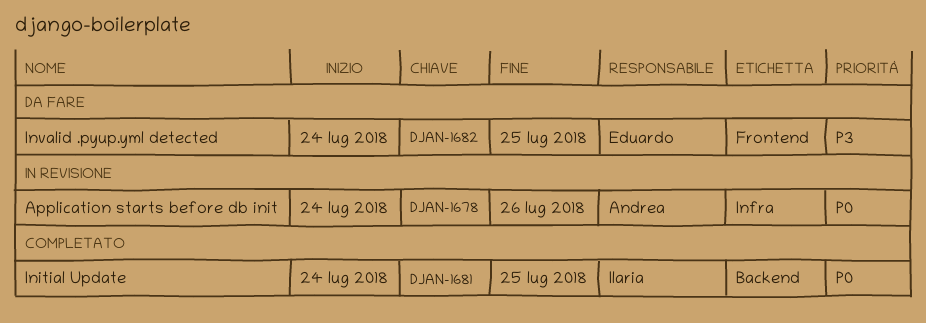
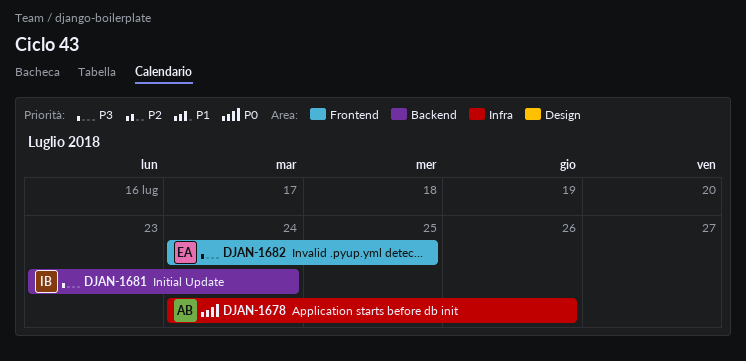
DJAN-1681, priority: P0 -> P3
DJAN-1681, start: Jul 24 -> Jul 23
DJAN-1681, due: Jul 25 -> Jul 24

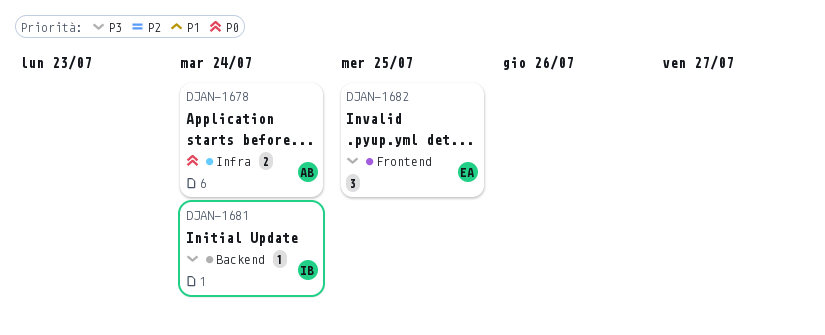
DJAN-1678, due: Jul 26 -> Jul 24

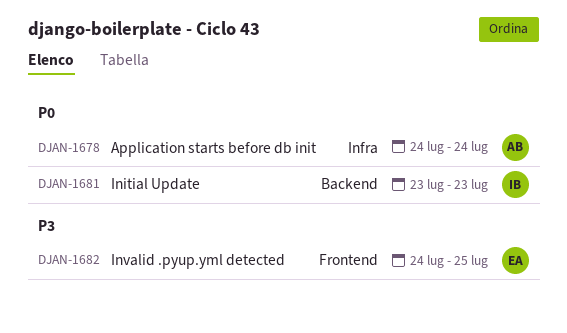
DJAN-1681, priority: P3 -> P0
DJAN-1681, due: Jul 24 -> Jul 23

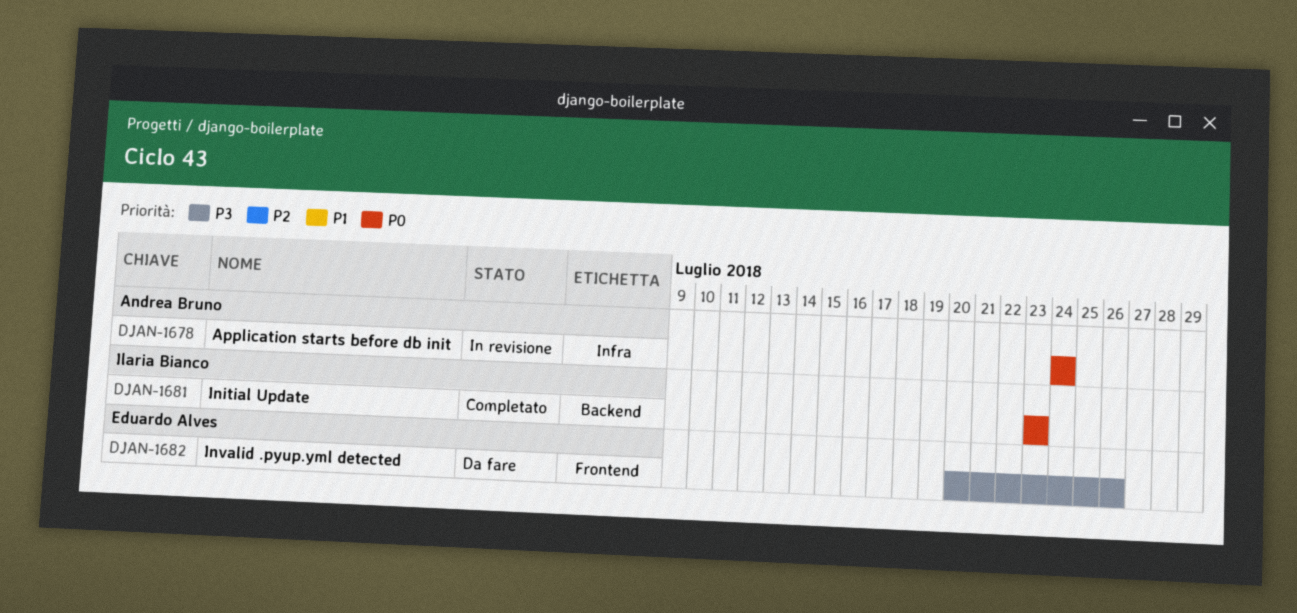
DJAN-1682, start: Jul 24 -> Jul 20
DJAN-1682, due: Jul 25 -> Jul 26

